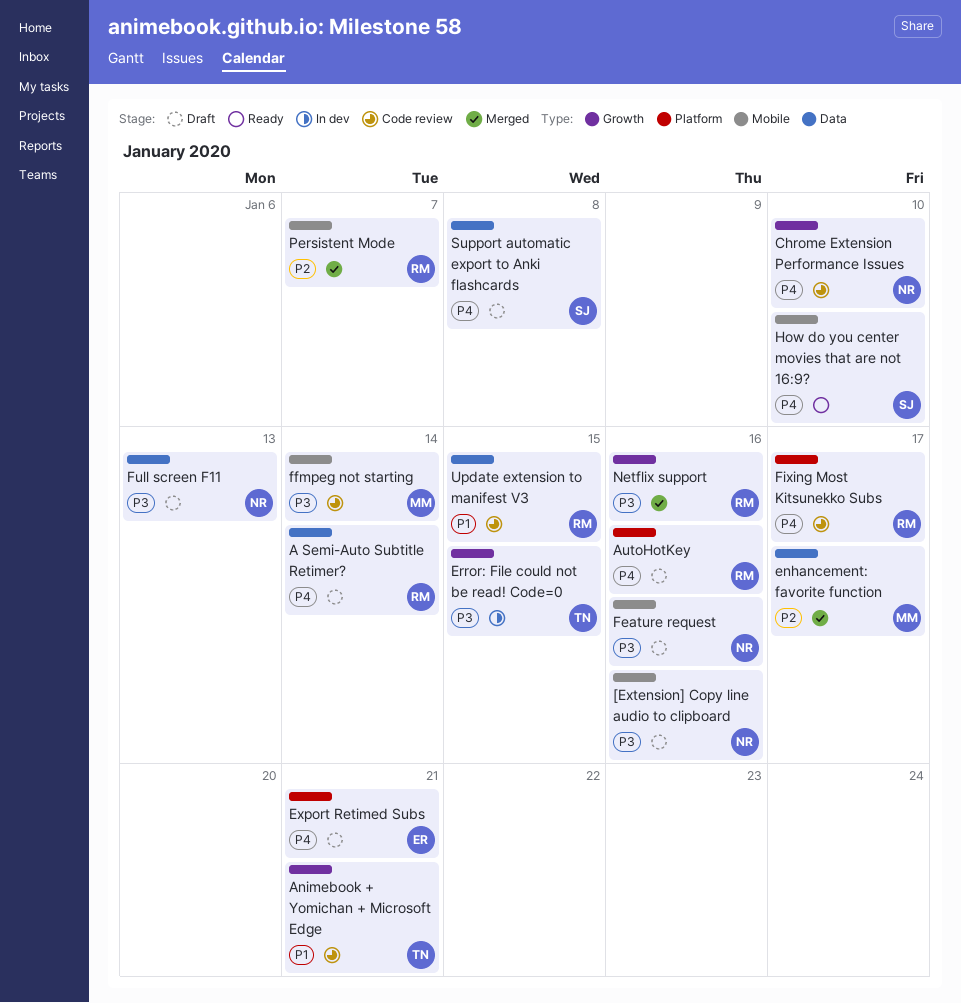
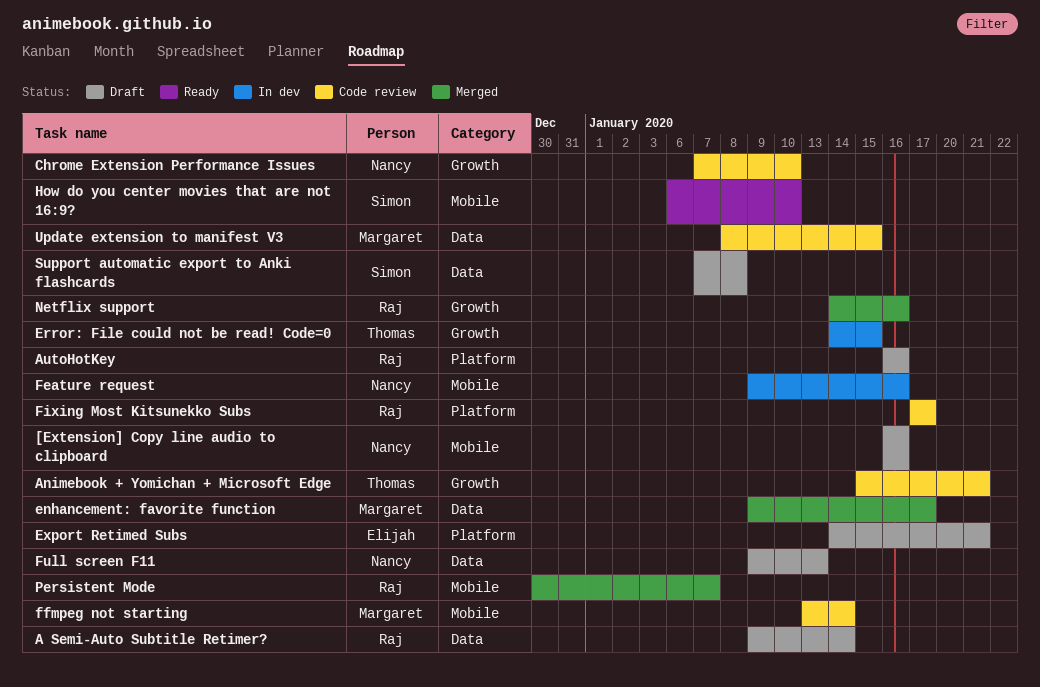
Feature request, status: Draft -> In dev
Update extension to manifest V3, owner: Raj -> Margaret

